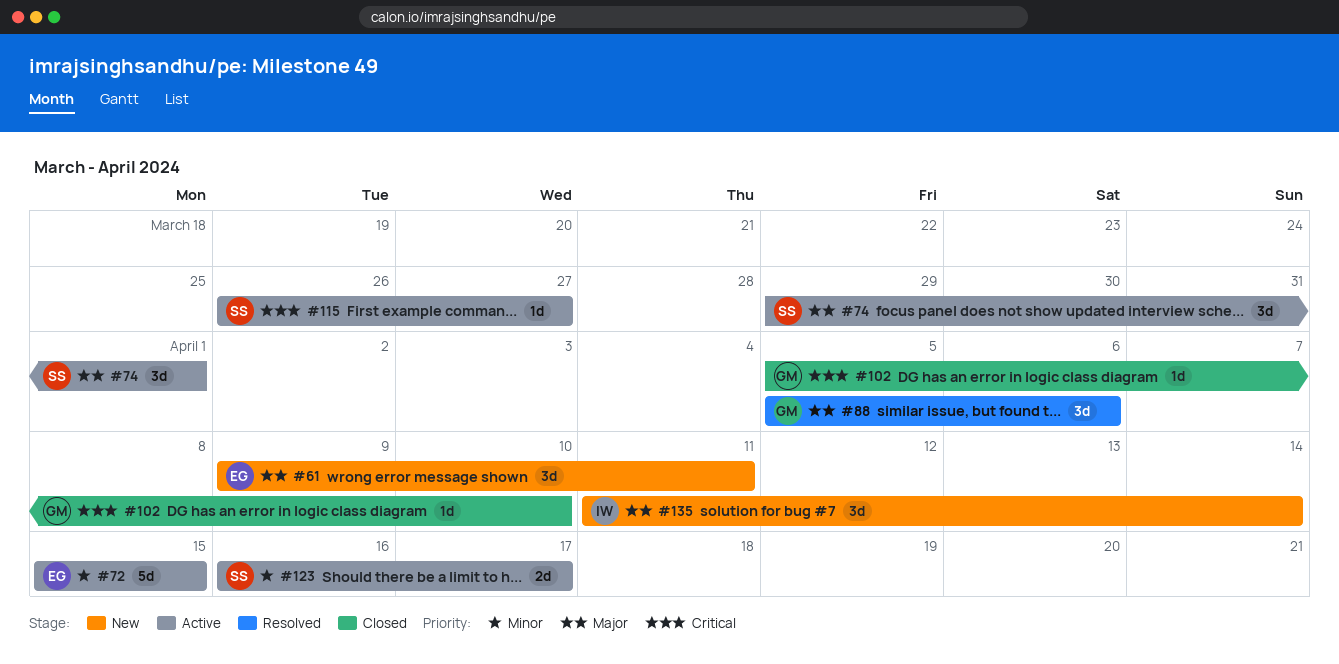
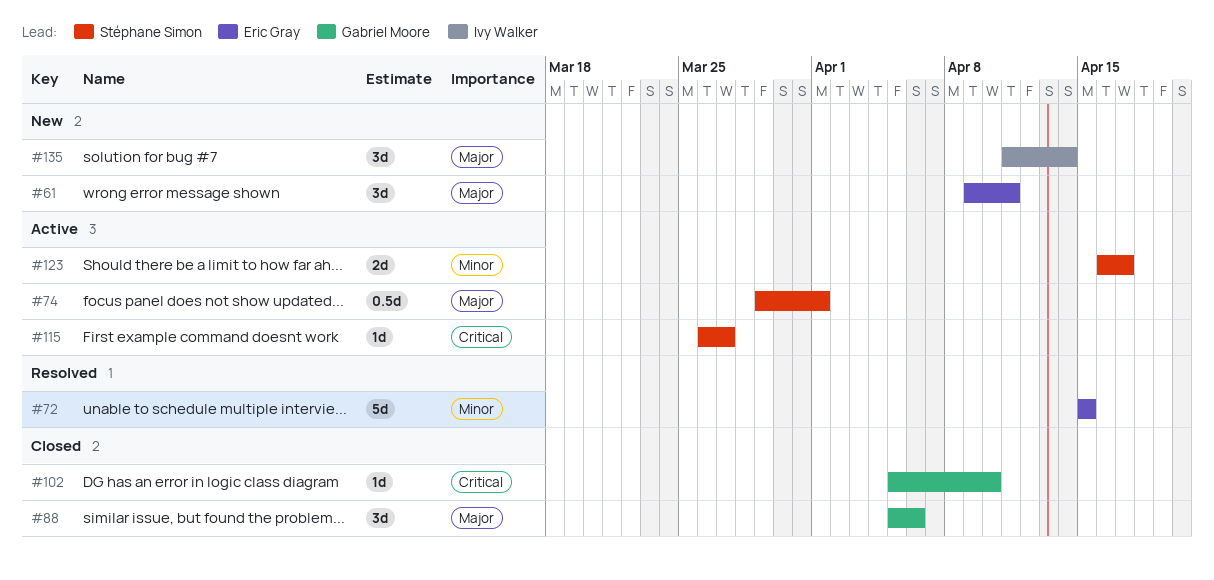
#72, status: Active -> Resolved
#74, estimate: 3d -> 0.5d
#88, status: Resolved -> Closed

